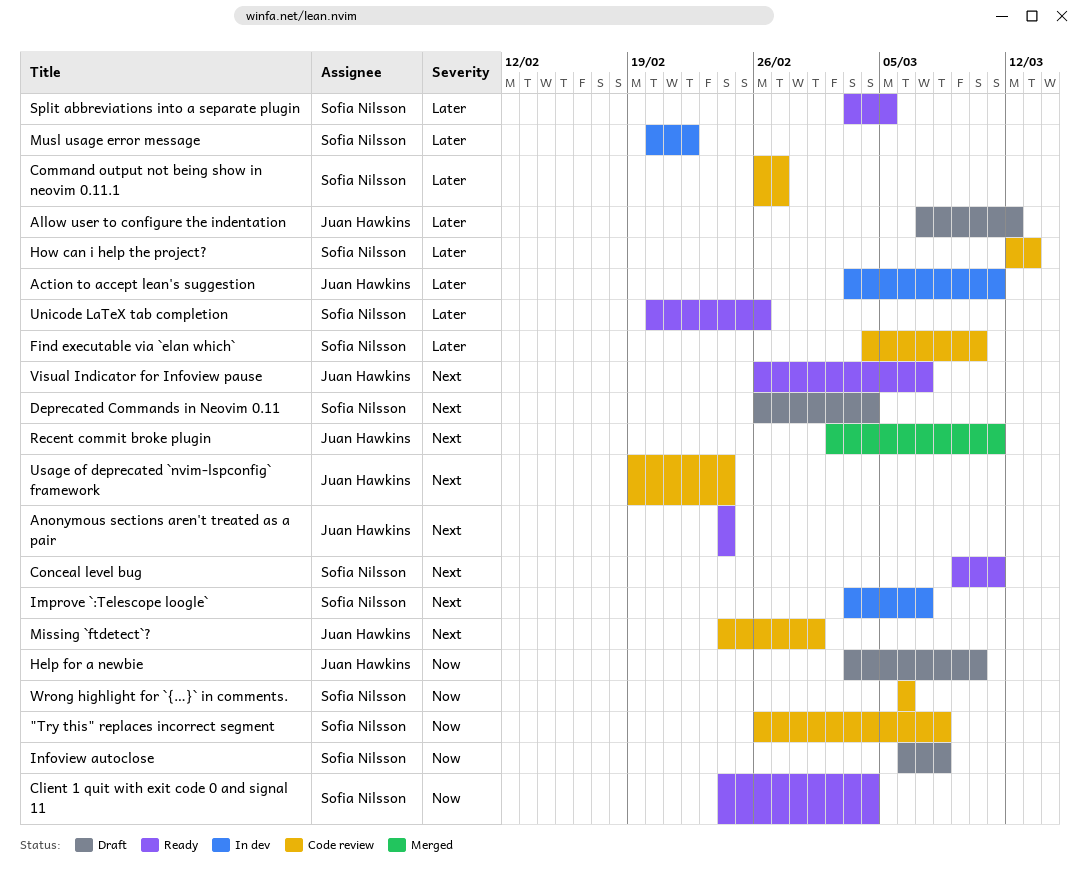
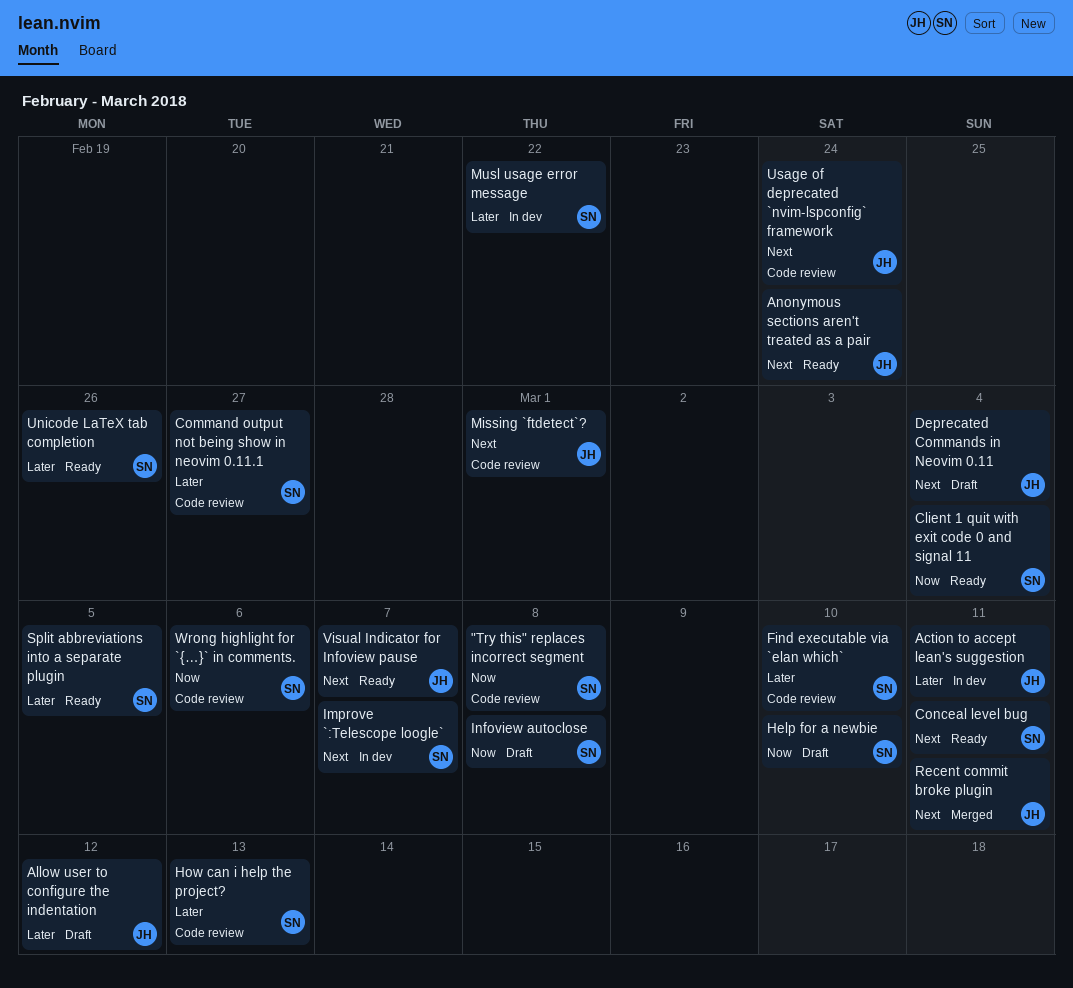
Deprecated Commands in Neovim 0.11, owner: Sofia Nilsson -> Juan Hawkins
Help for a newbie, owner: Juan Hawkins -> Sofia Nilsson

